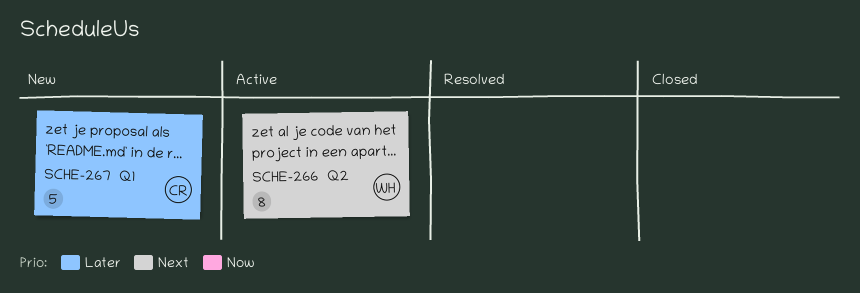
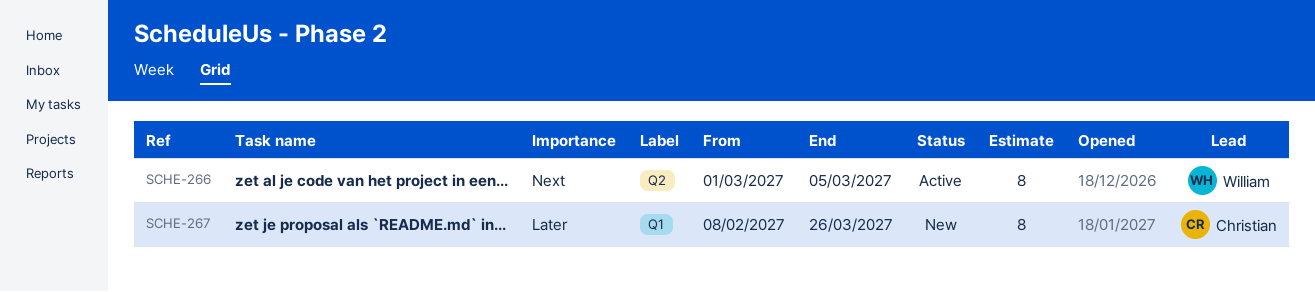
SCHE-267, estimate: 5 -> 8

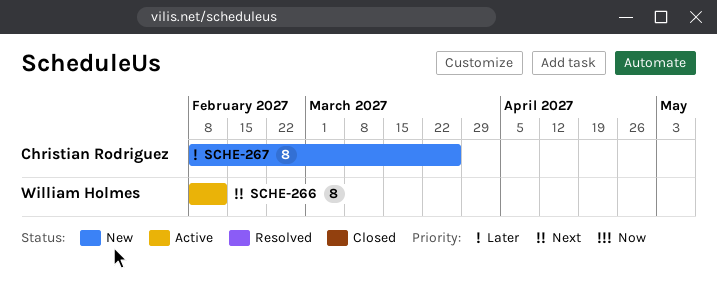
SCHE-266, start: Mar 1 -> Feb 8
SCHE-266, due: Mar 5 -> Feb 12

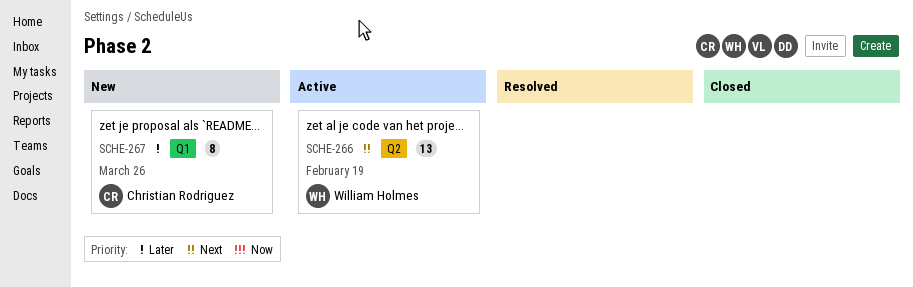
SCHE-266, estimate: 8 -> 13
SCHE-266, due: Feb 12 -> Feb 19

